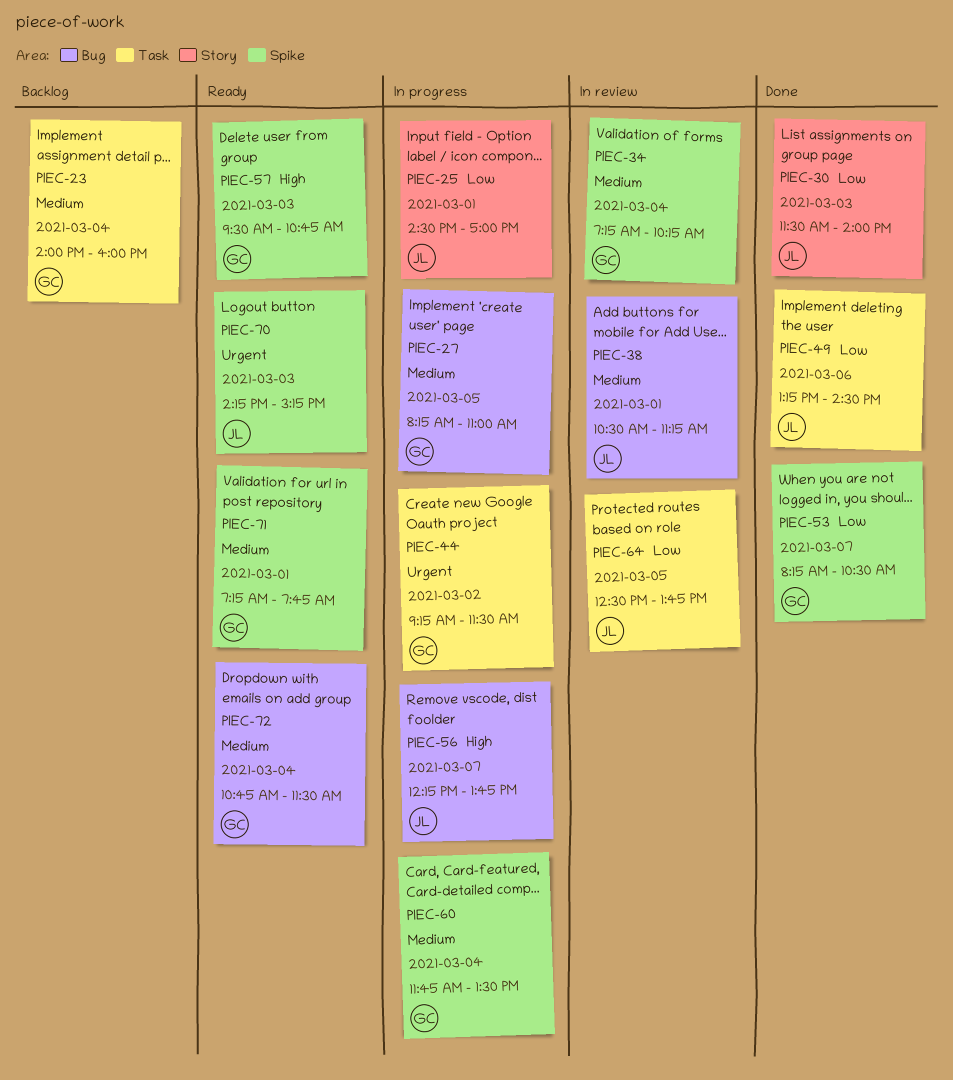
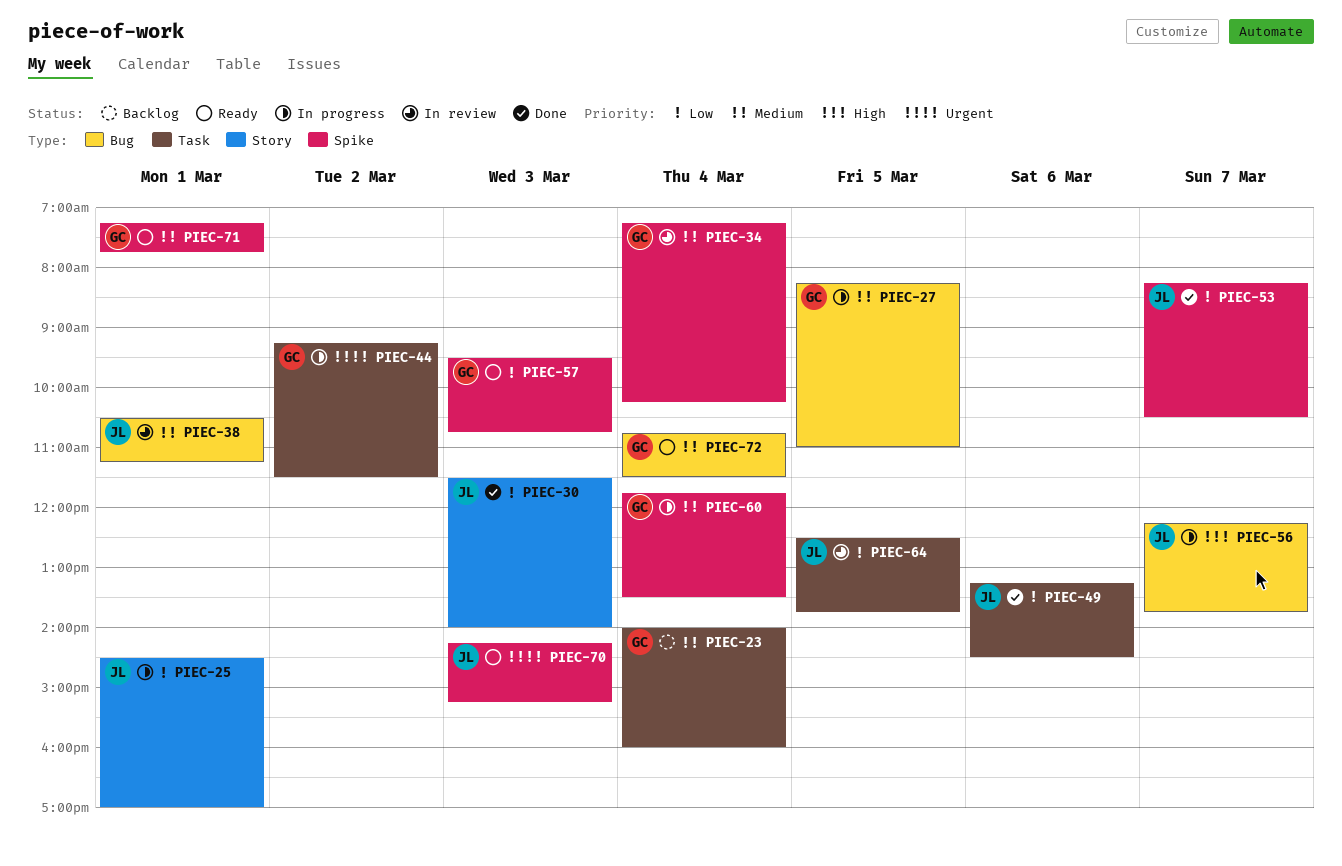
PIEC-53, owner: GC -> JL
PIEC-57, priority: High -> Low

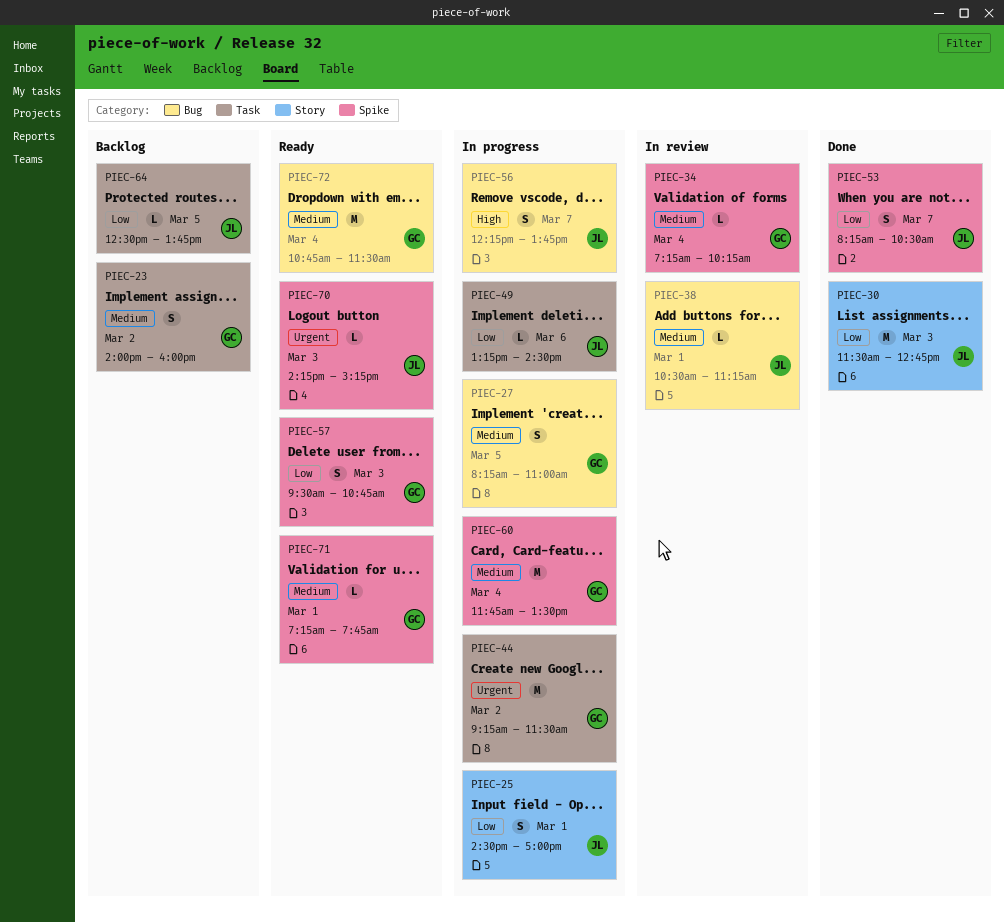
PIEC-23, day: Mar 4 -> Mar 2
PIEC-30, ends: 14:00 -> 12:45
PIEC-49, status: Done -> In progress
PIEC-64, status: In review -> Backlog

